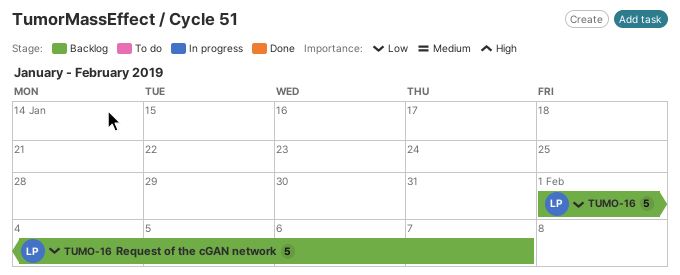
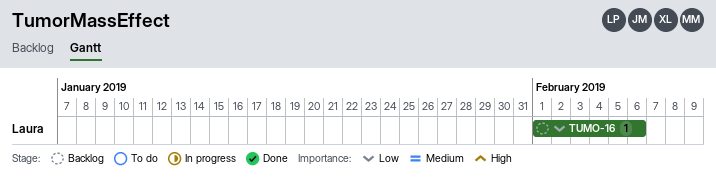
TUMO-16, estimate: 5 -> 1
TUMO-16, due: Feb 7 -> Feb 6

